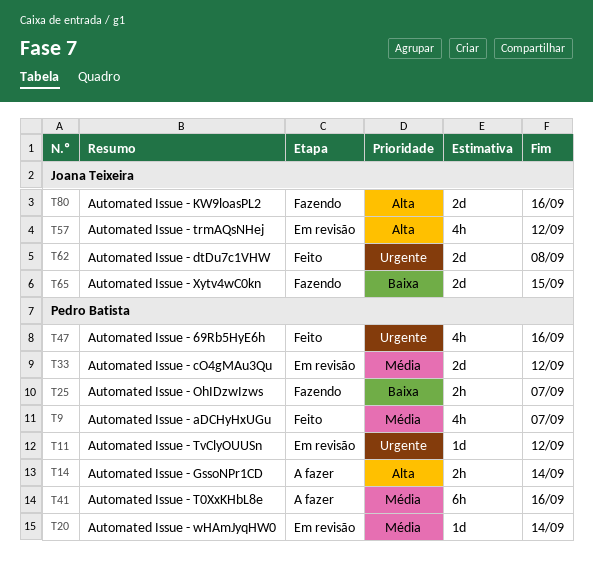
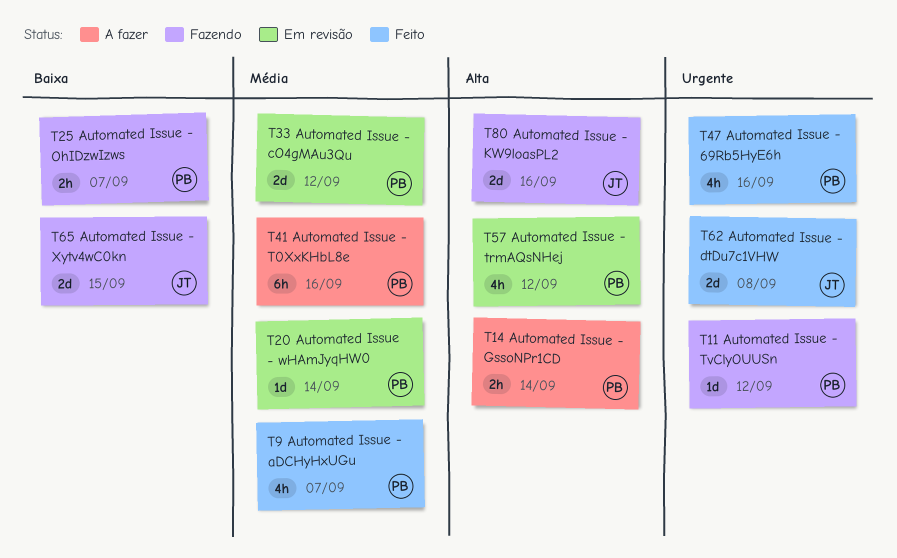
T11, status: Em revisão -> Fazendo
T57, owner: Joana Teixeira -> Pedro Batista

